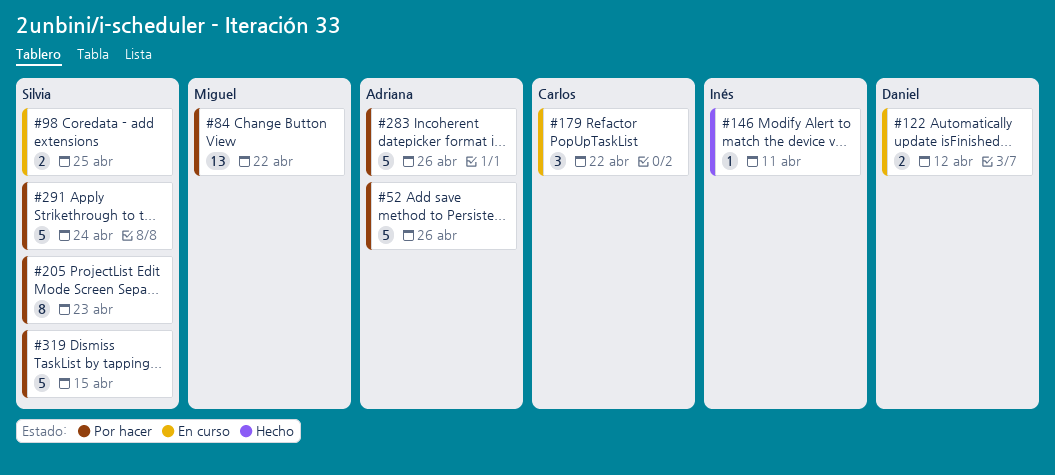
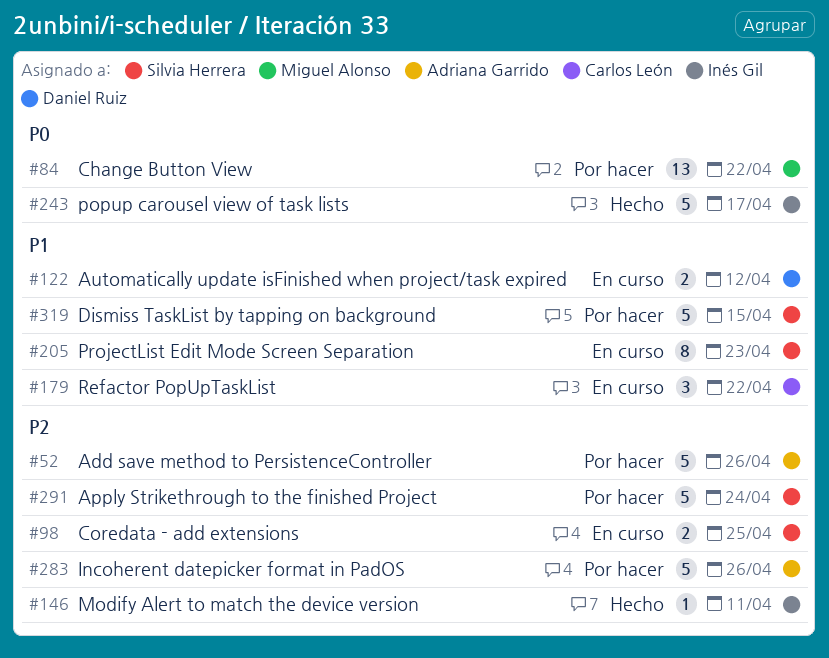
#205, status: Por hacer -> En curso
#243: none -> present

